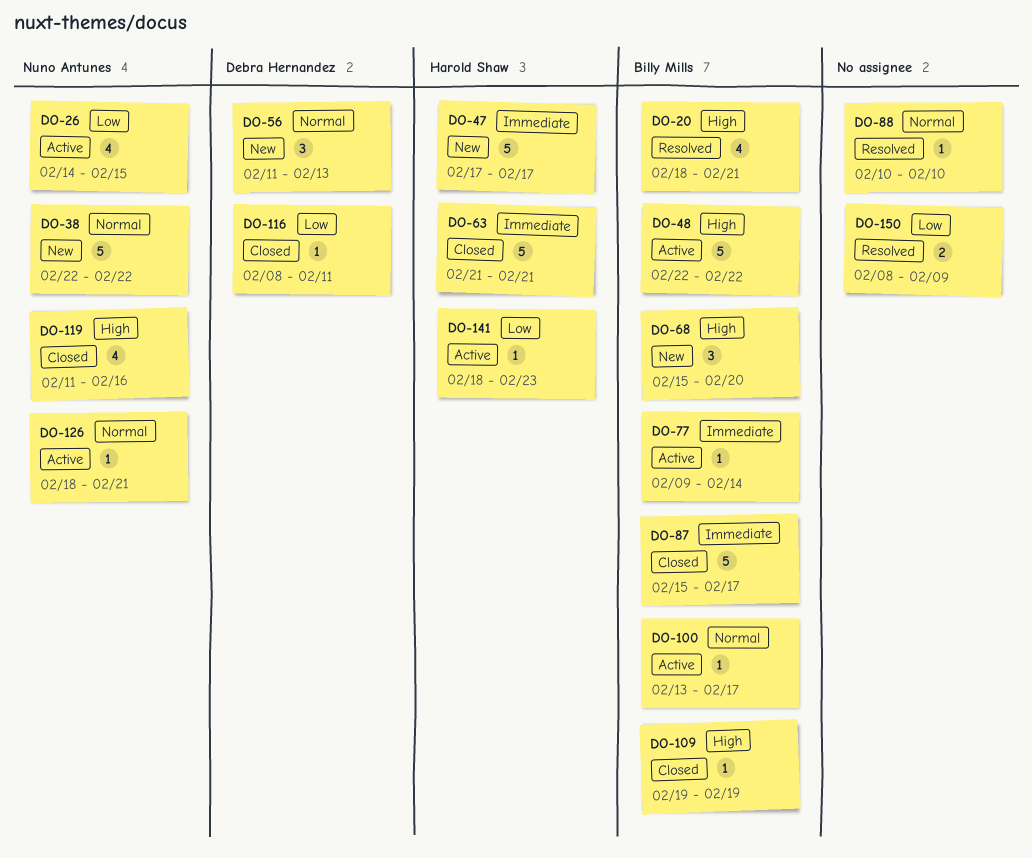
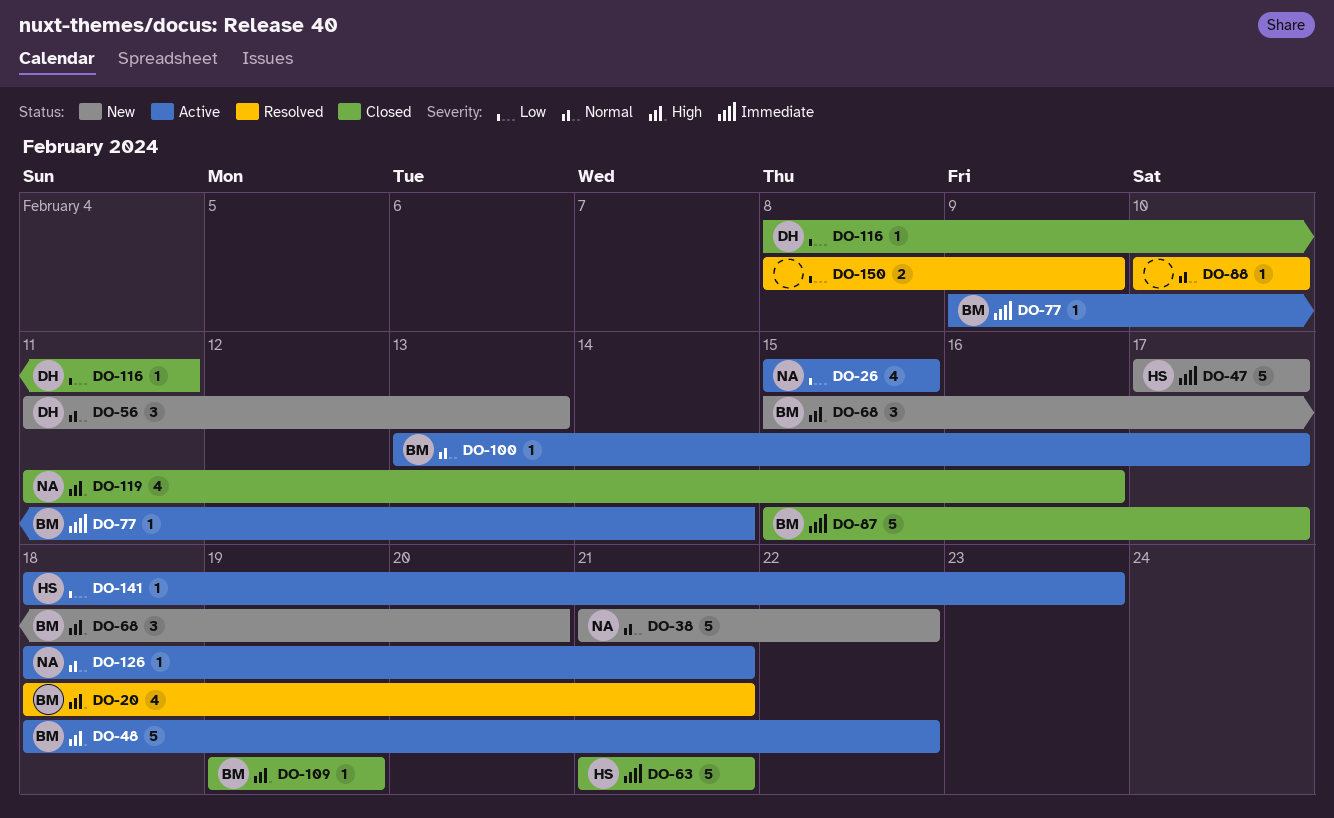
DO-26, start: Feb 14 -> Feb 15
DO-38, start: Feb 22 -> Feb 21
DO-48, start: Feb 22 -> Feb 18

